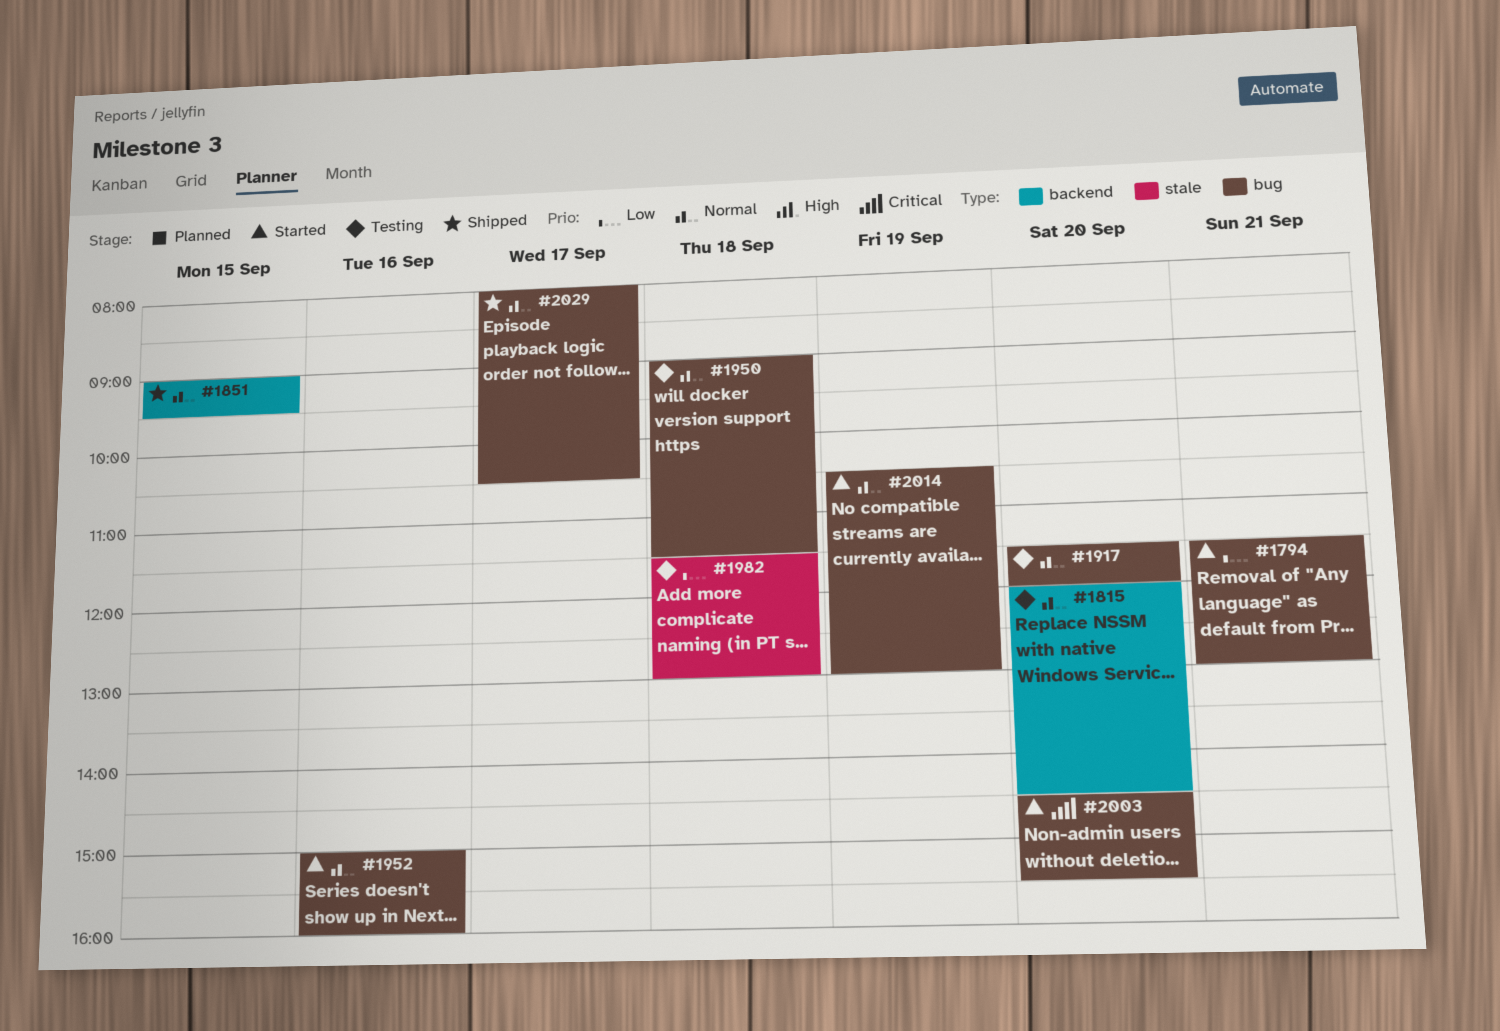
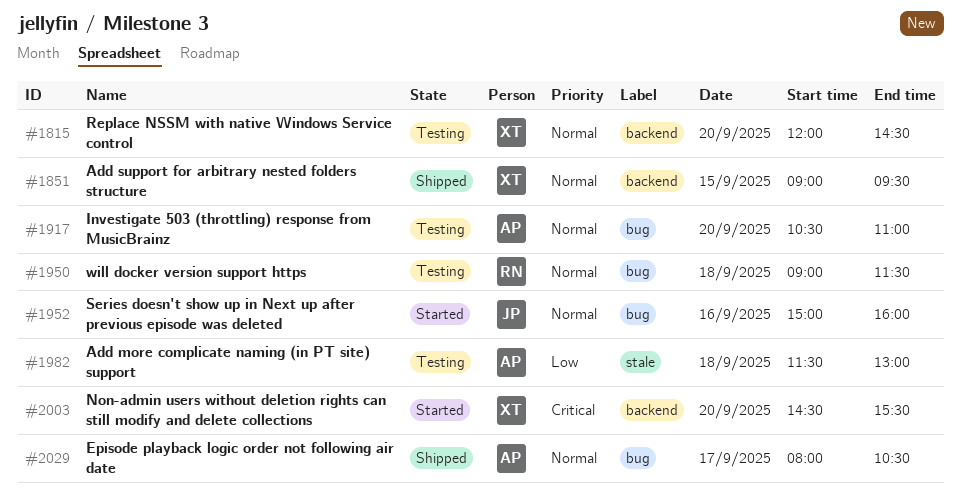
#1794: present -> none
#1917, begins: 11:30 -> 10:30
#1917, ends: 12:00 -> 11:00
#2003, label: bug -> backend
#2014: present -> none

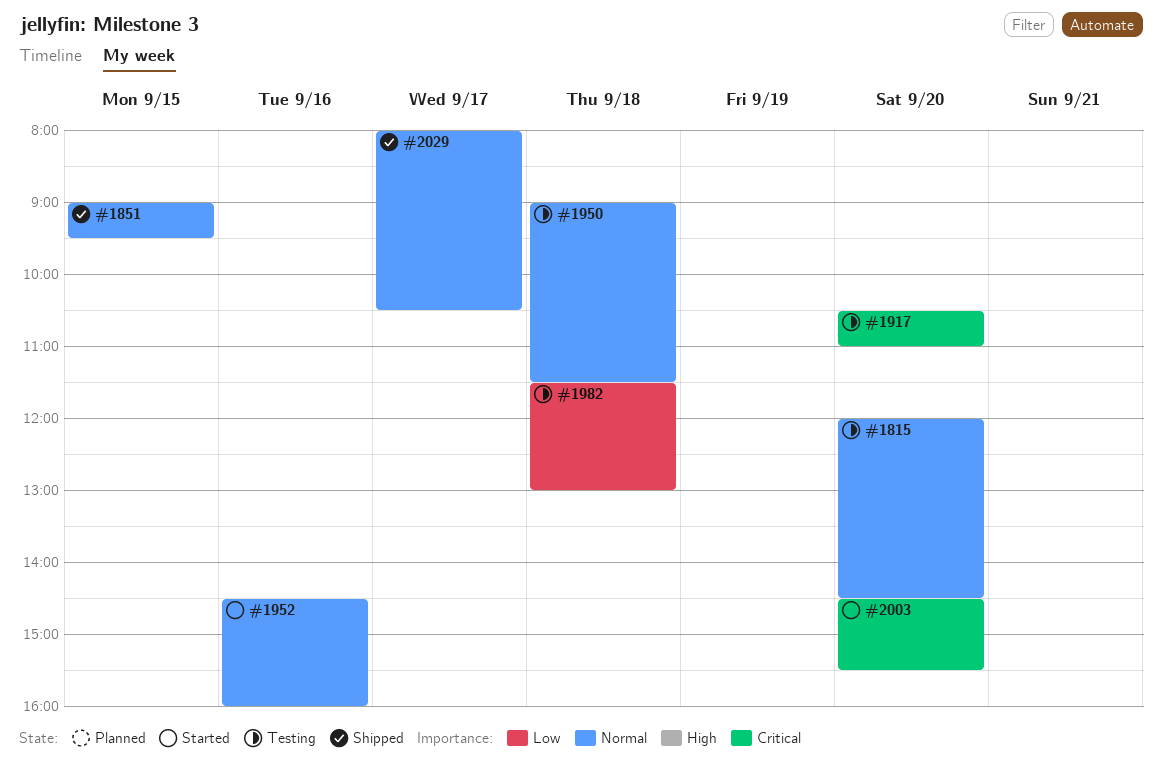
#1917, priority: Normal -> Critical
#1952, begins: 15:00 -> 14:30

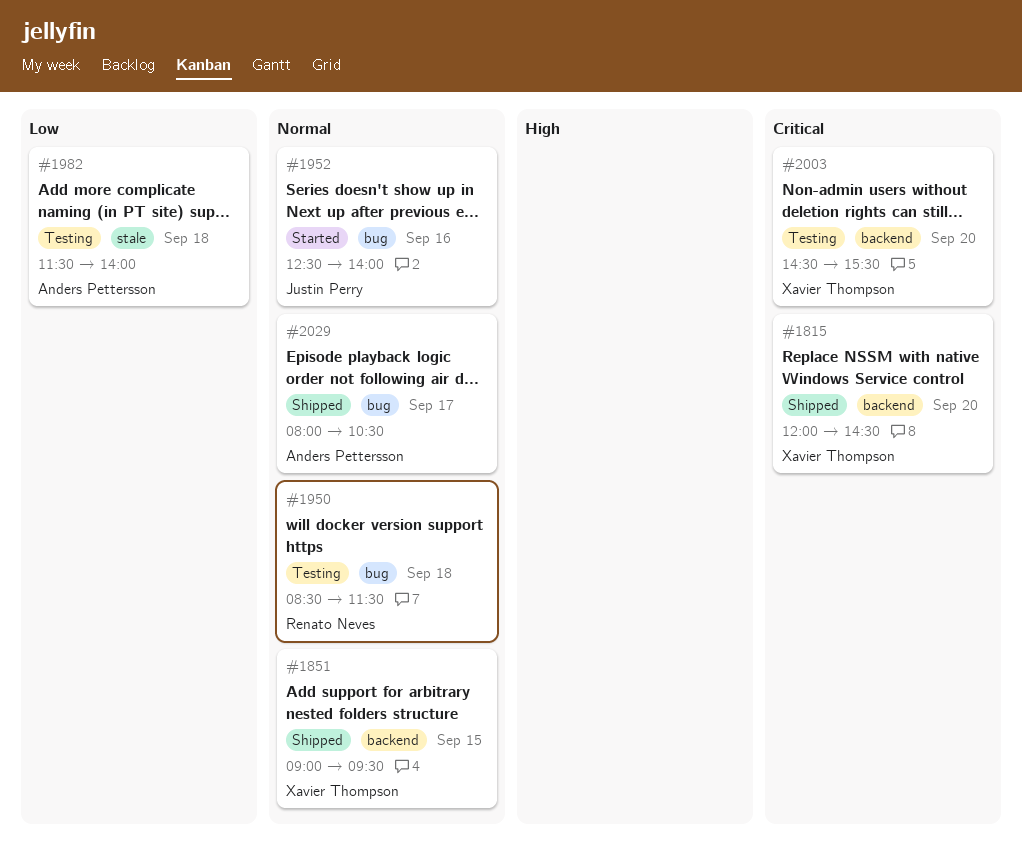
#1815, status: Testing -> Shipped
#1815, priority: Normal -> Critical
#1917: present -> none
#1950, begins: 09:00 -> 08:30
#1952, begins: 14:30 -> 12:30
#1952, ends: 16:00 -> 14:00
#1982, ends: 13:00 -> 14:00
#2003, status: Started -> Testing

